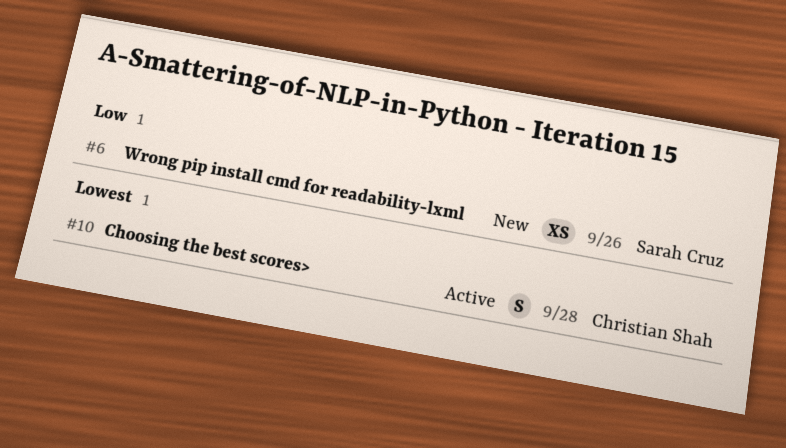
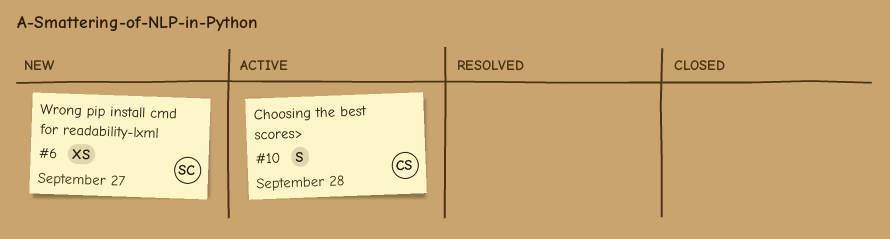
#6, due: Sep 26 -> Sep 27

